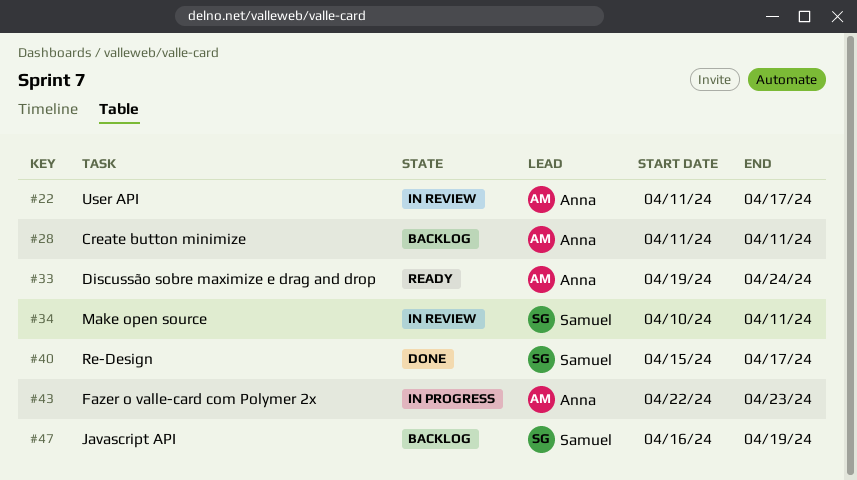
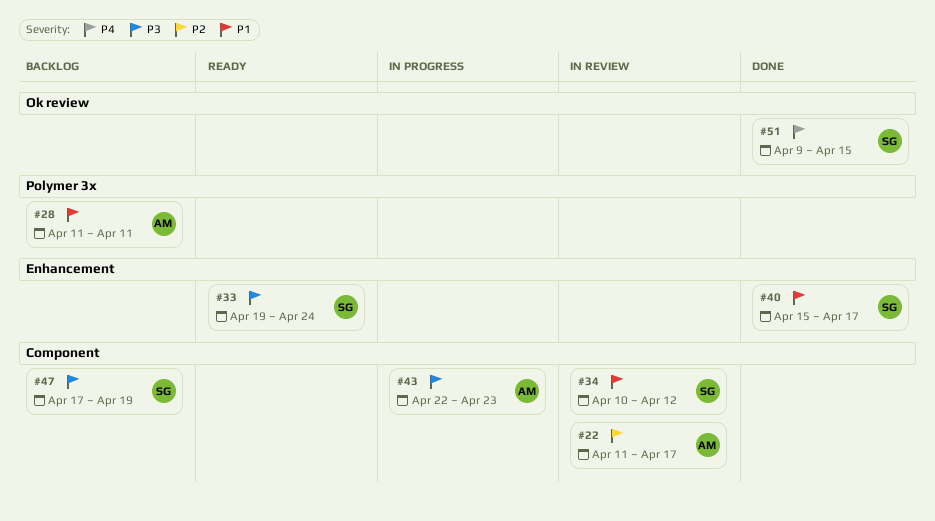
#33, owner: Anna -> Samuel
#34, due: Apr 11 -> Apr 12
#47, start: Apr 16 -> Apr 17
#51: none -> present

